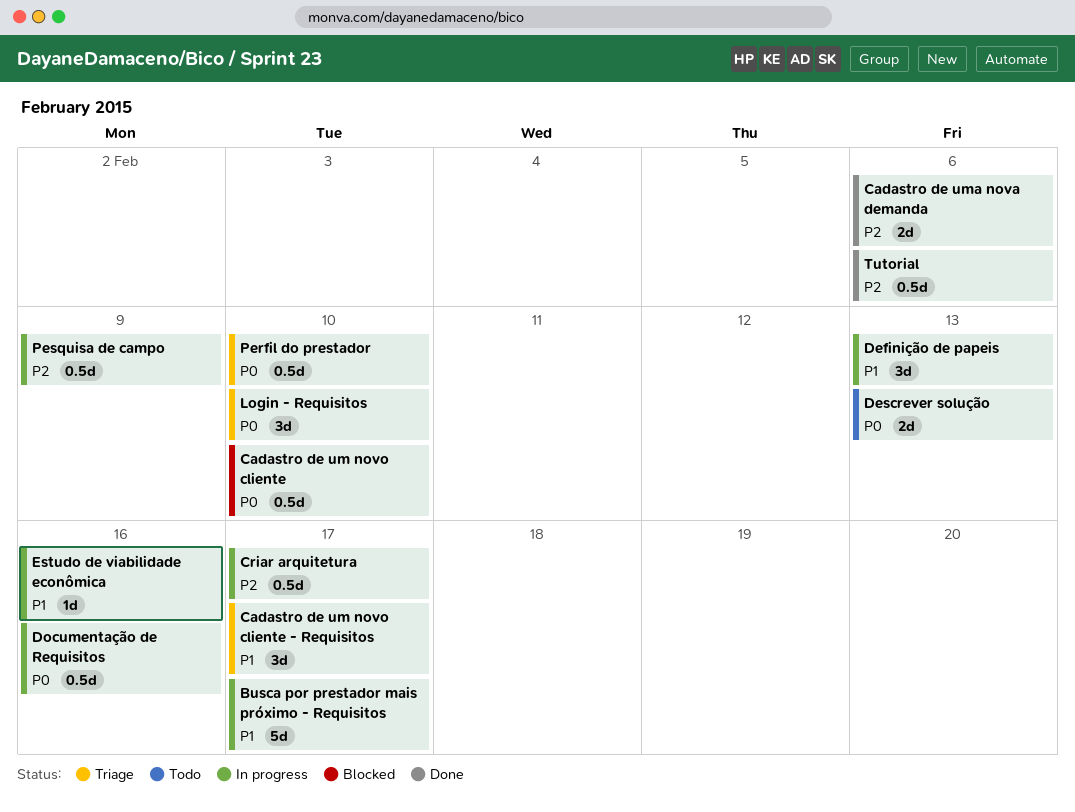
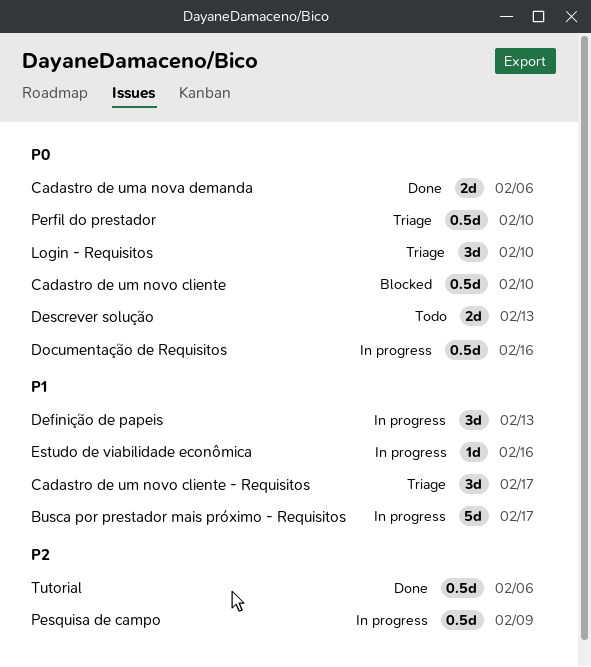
Cadastro de uma nova demanda, priority: P2 -> P0
Criar arquitetura: present -> none

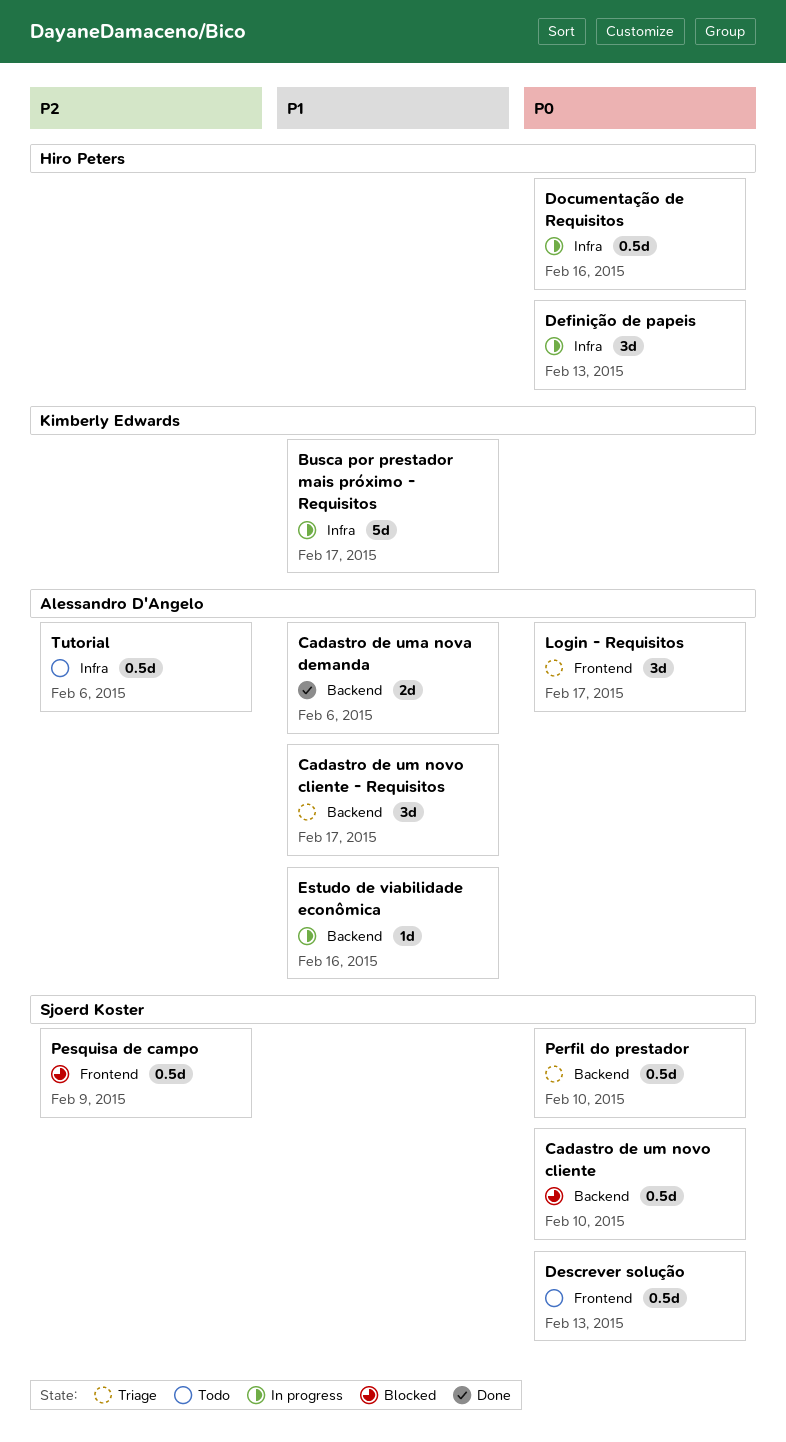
Cadastro de uma nova demanda, priority: P0 -> P1
Definição de papeis, priority: P1 -> P0
Descrever solução, estimate: 2d -> 0.5d
Login - Requisitos, due: Feb 10 -> Feb 17
Pesquisa de campo, status: In progress -> Blocked
Tutorial, status: Done -> Todo

